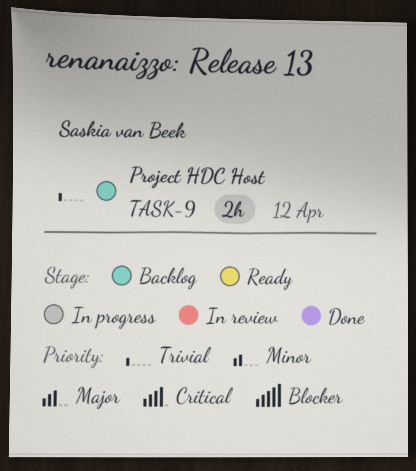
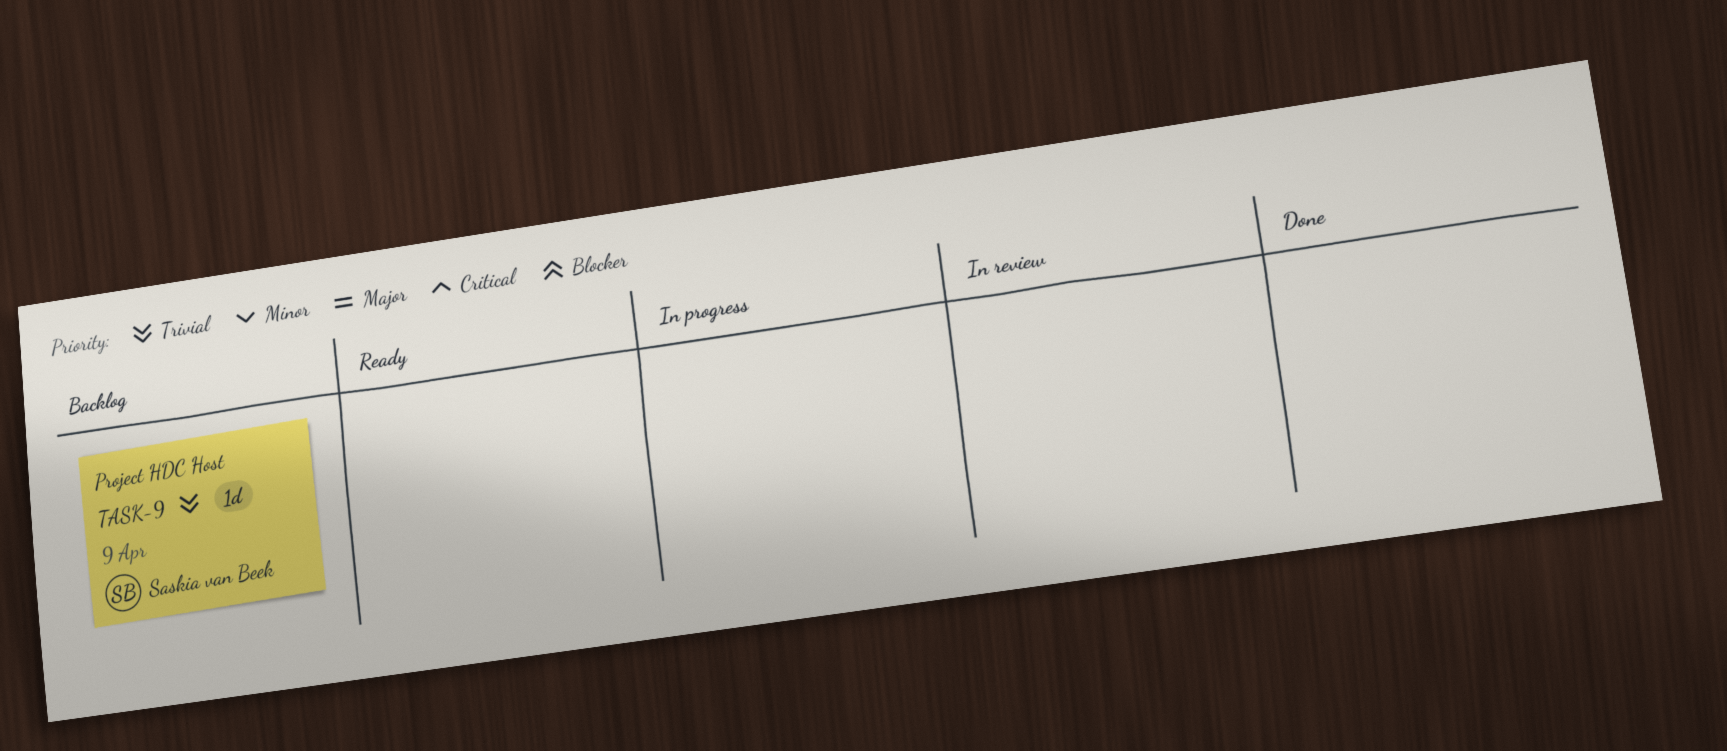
TASK-9, estimate: 2h -> 1d
TASK-9, due: Apr 12 -> Apr 9

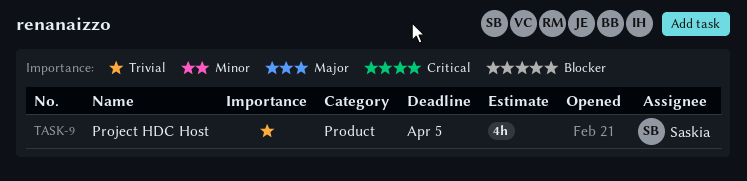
TASK-9, estimate: 1d -> 4h
TASK-9, due: Apr 9 -> Apr 5

